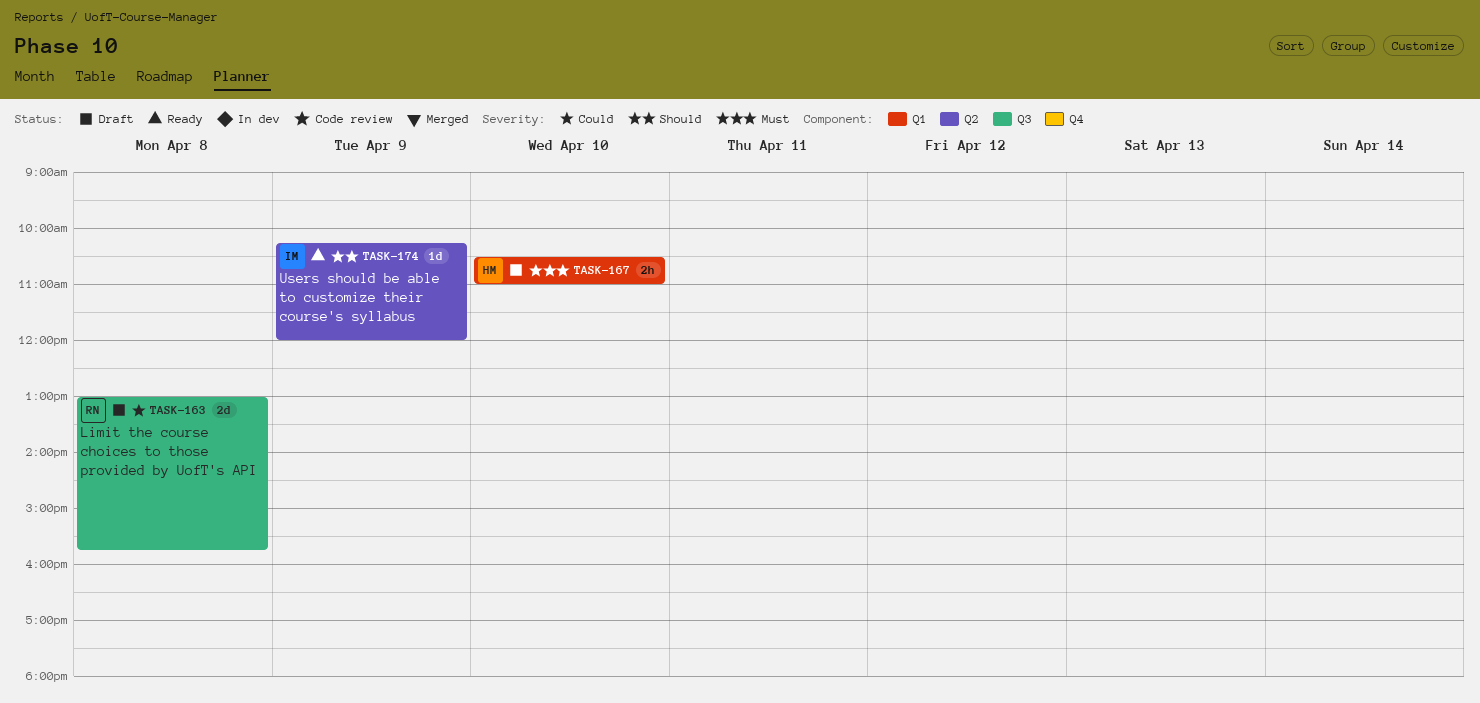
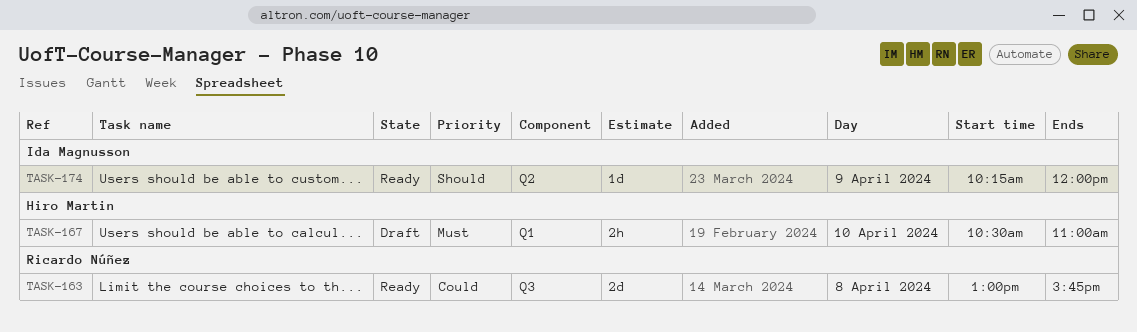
TASK-163, status: Draft -> Ready

